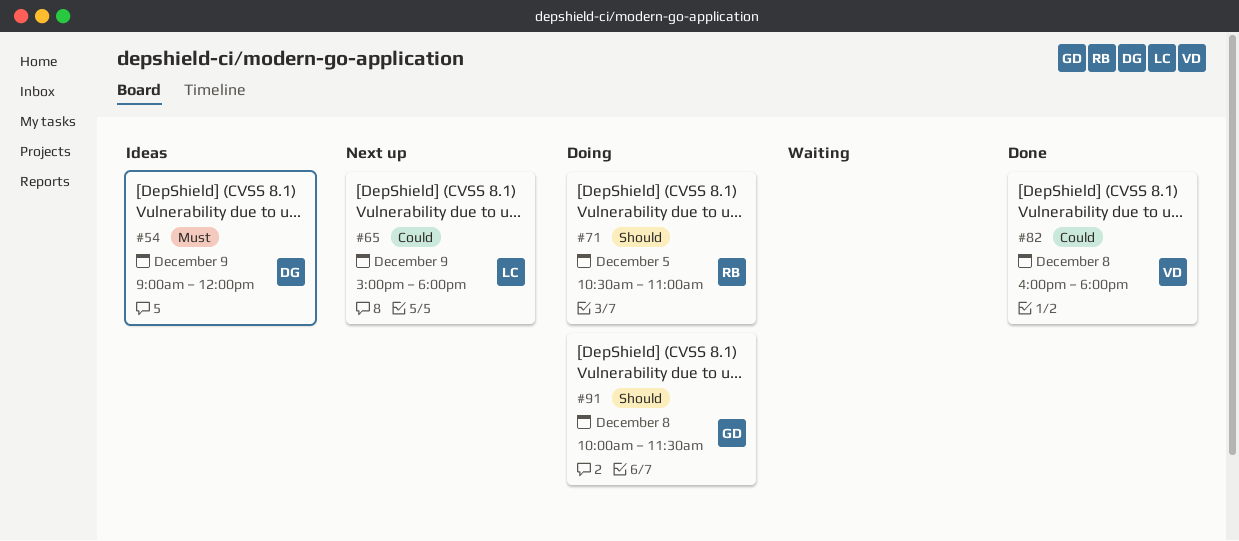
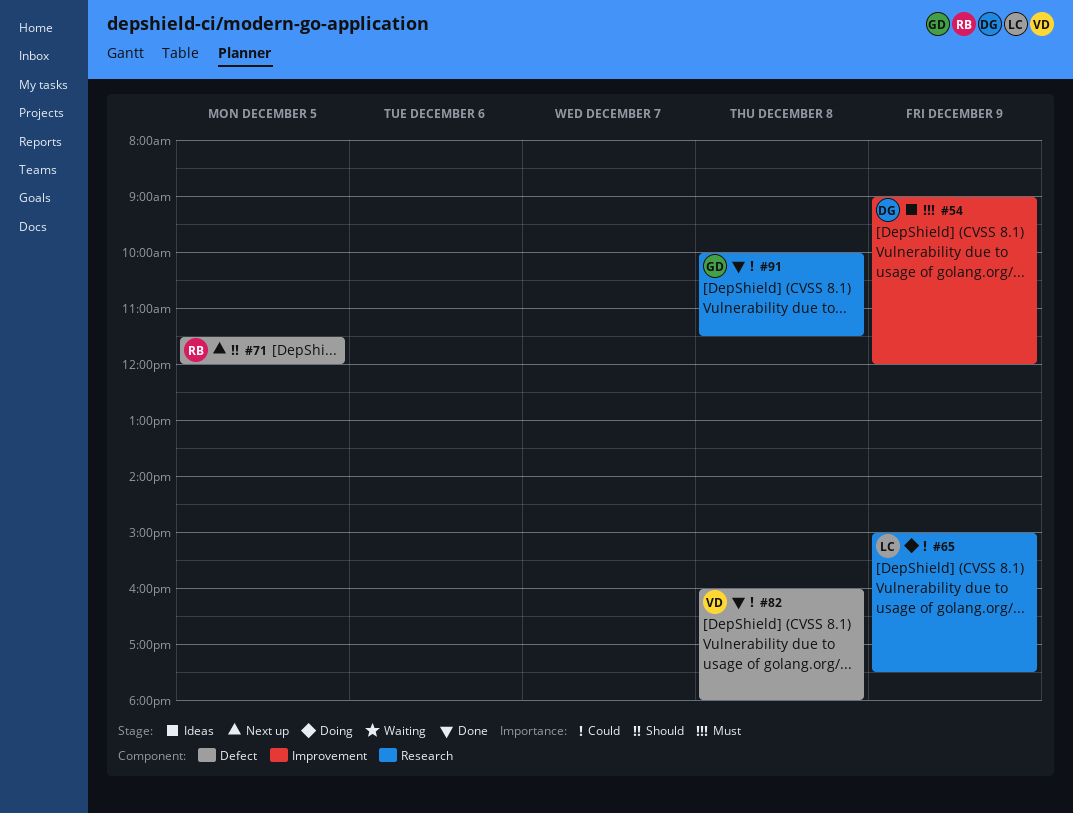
#65, status: Next up -> Doing
#65, ends: 18:00 -> 17:30
#71, status: Doing -> Next up
#71, begins: 10:30 -> 11:30
#71, ends: 11:00 -> 12:00
#91, status: Doing -> Done
#91, priority: Should -> Could

